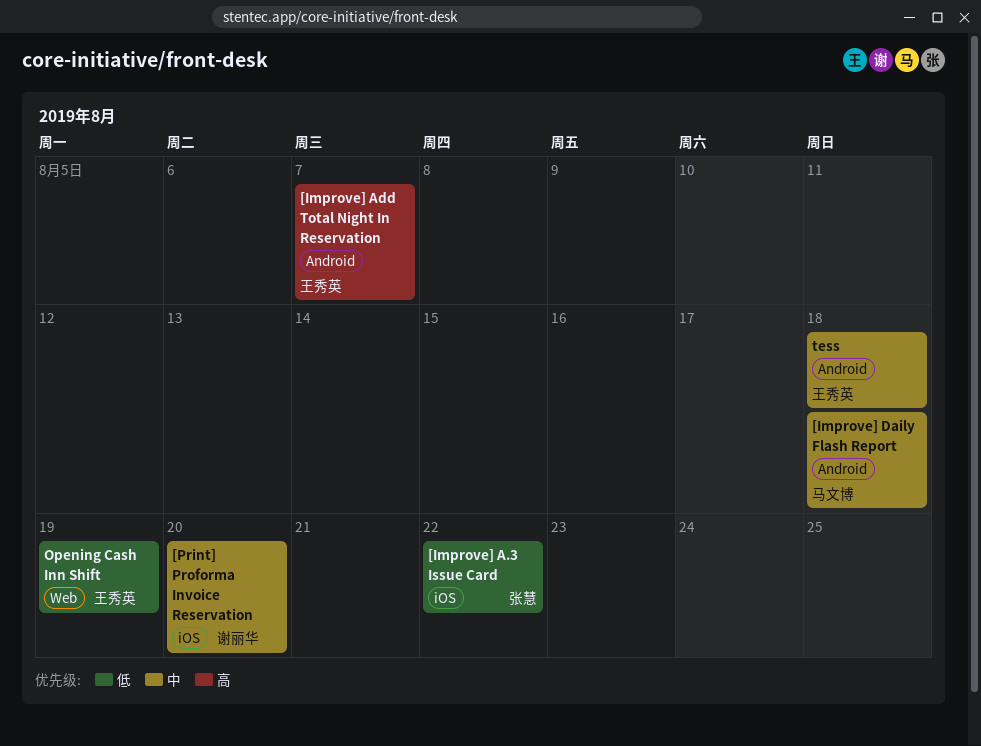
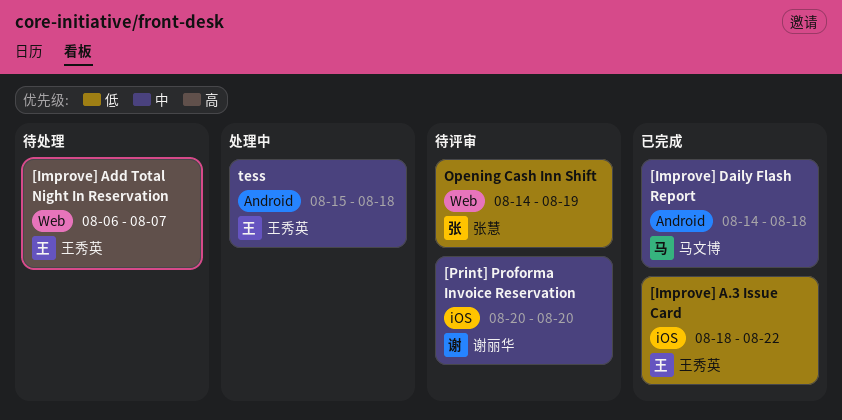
[Improve] A.3 Issue Card, owner: 张慧 -> 王秀英
[Improve] Add Total Night In Reservation, label: Android -> Web
Opening Cash Inn Shift, owner: 王秀英 -> 张慧

